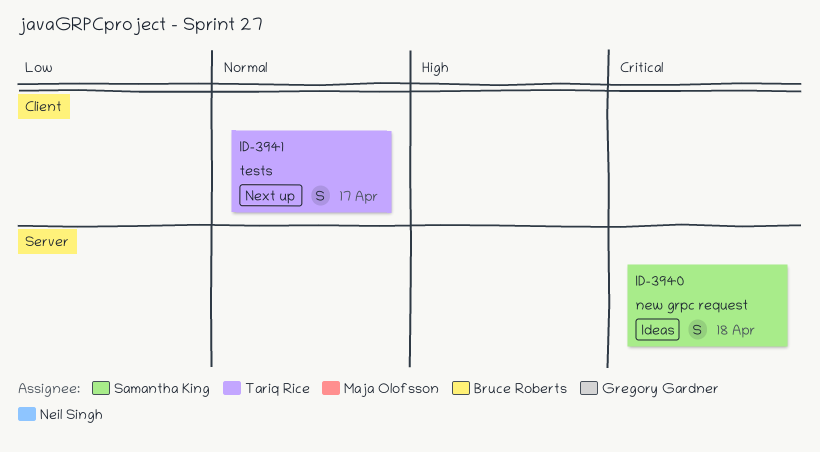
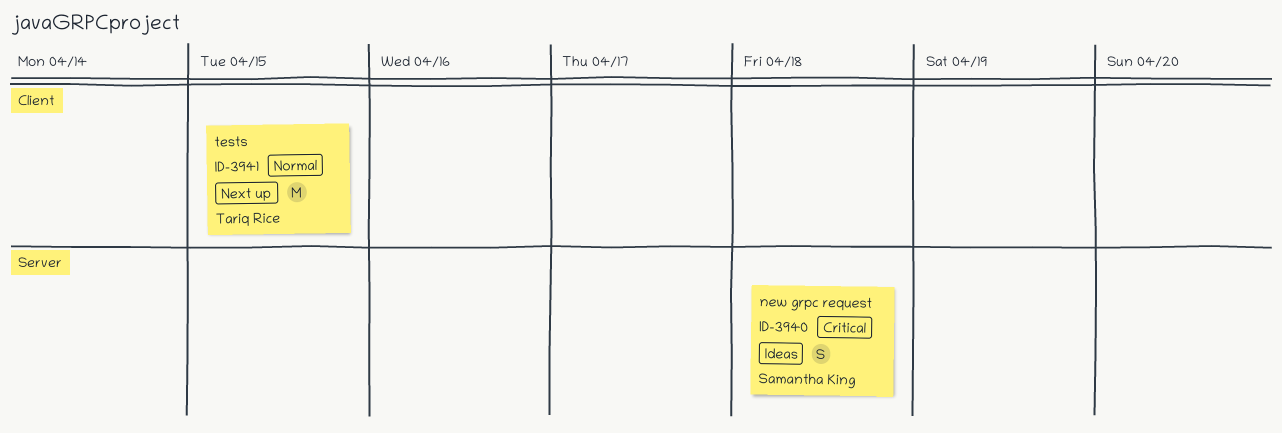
ID-3941, estimate: S -> M
ID-3941, due: Apr 17 -> Apr 15

